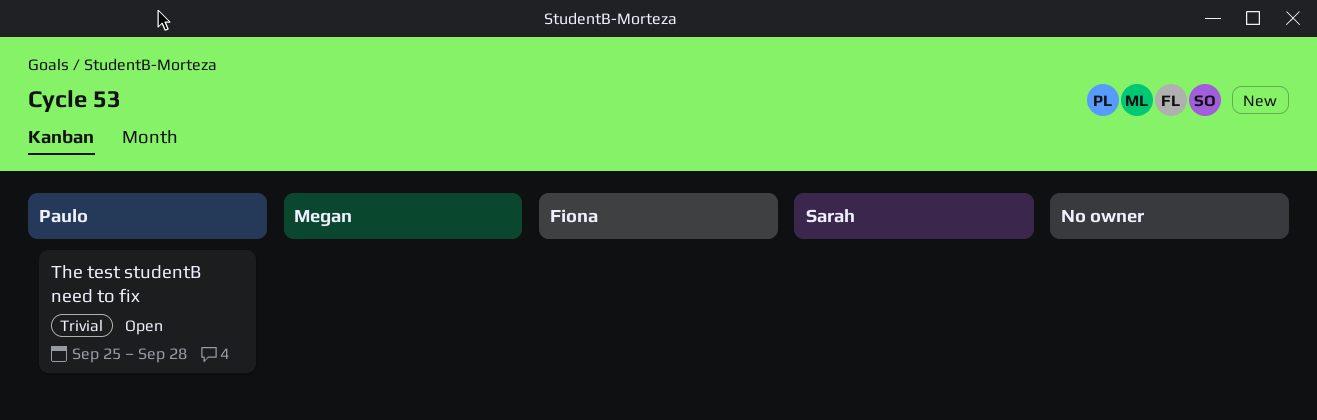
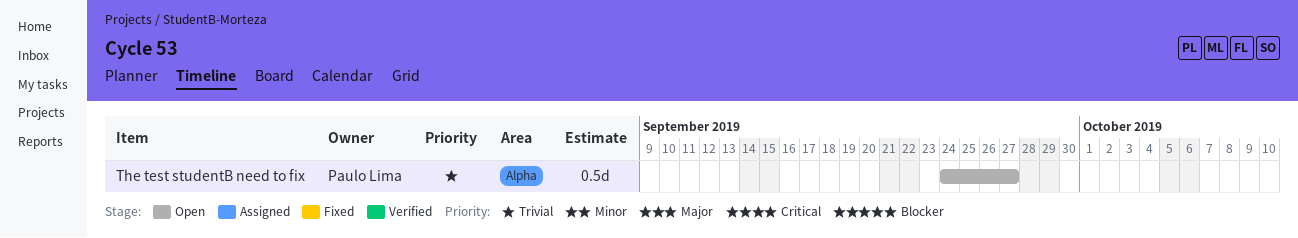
The test studentB need to fix, start: Sep 25 -> Sep 24
The test studentB need to fix, due: Sep 28 -> Sep 27

